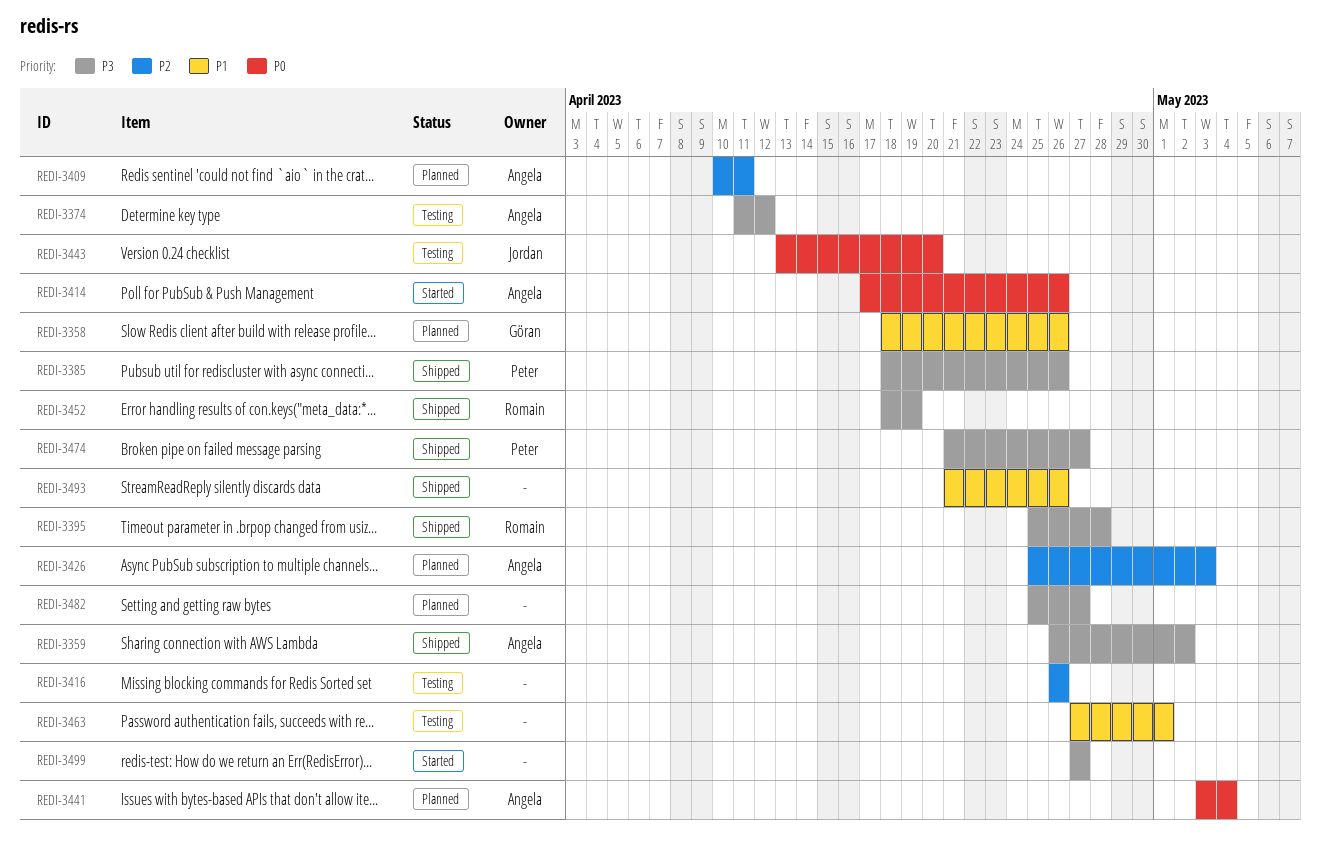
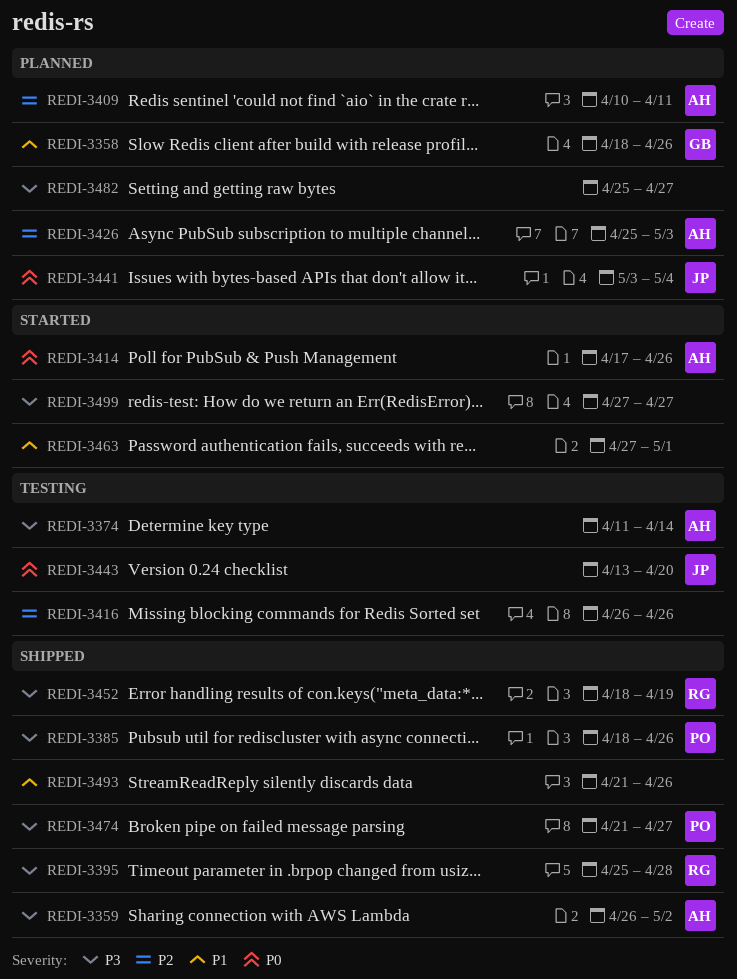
REDI-3374, due: Apr 12 -> Apr 14
REDI-3441, owner: Angela -> Jordan
REDI-3463, status: Testing -> Started

